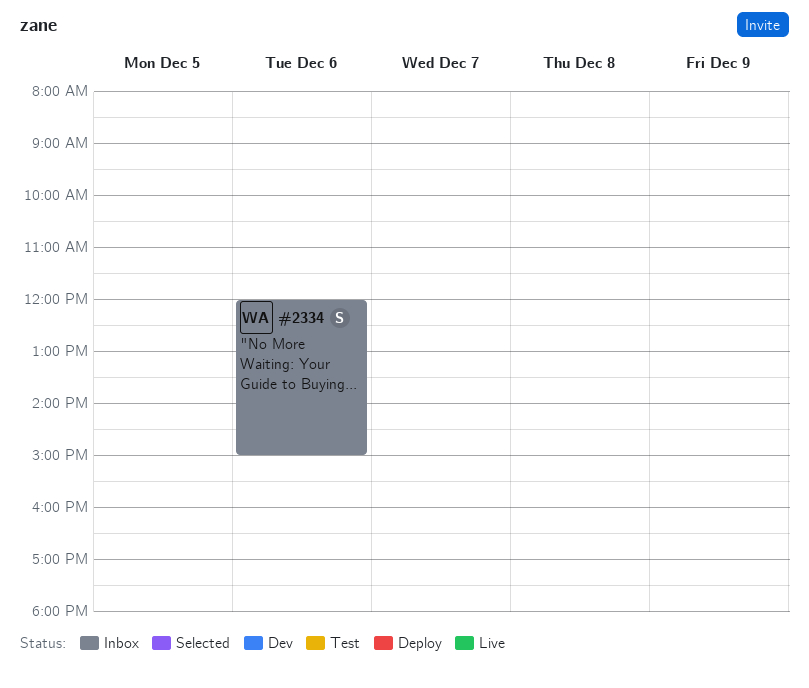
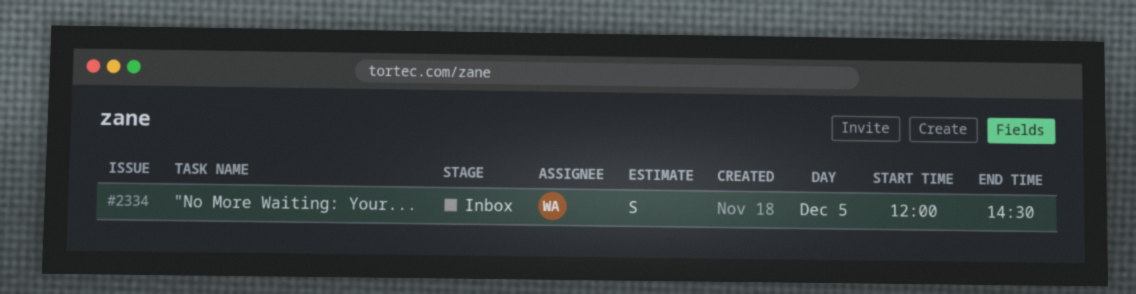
#2334, day: Dec 6 -> Dec 5
#2334, ends: 15:00 -> 14:30

